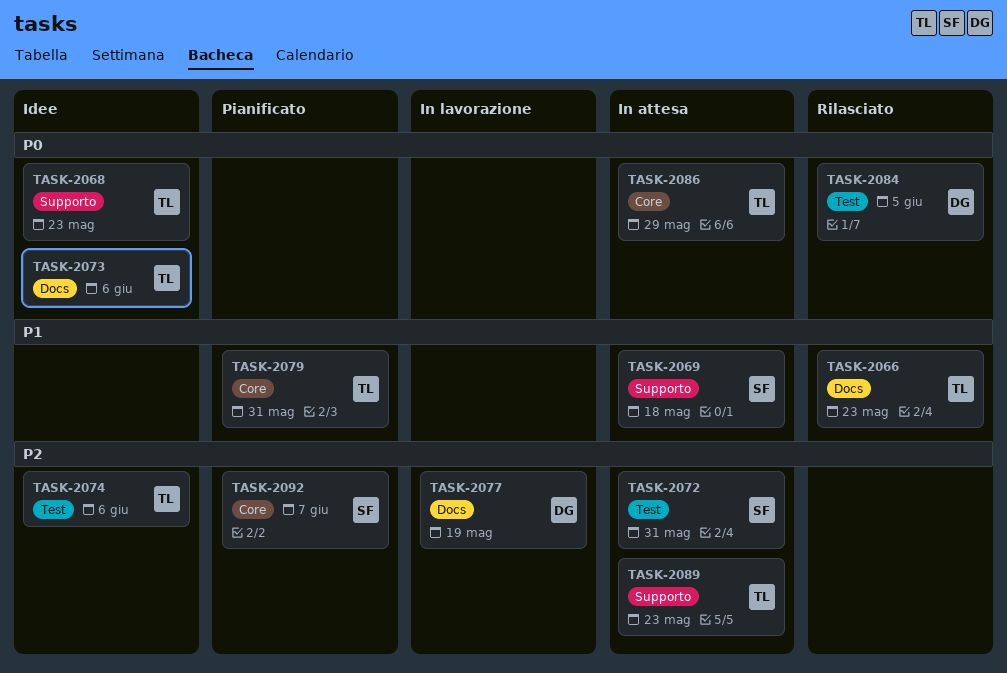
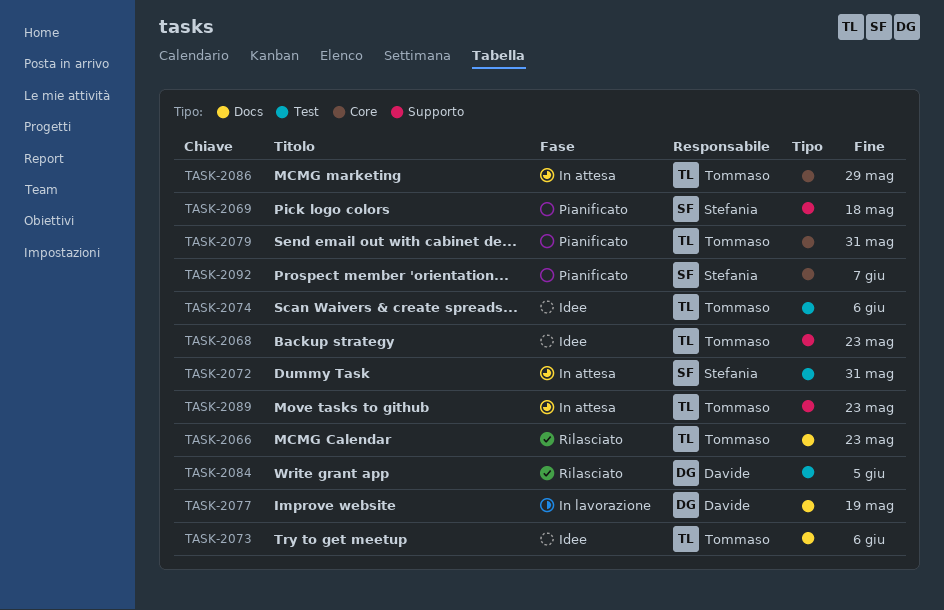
TASK-2069, status: In attesa -> Pianificato

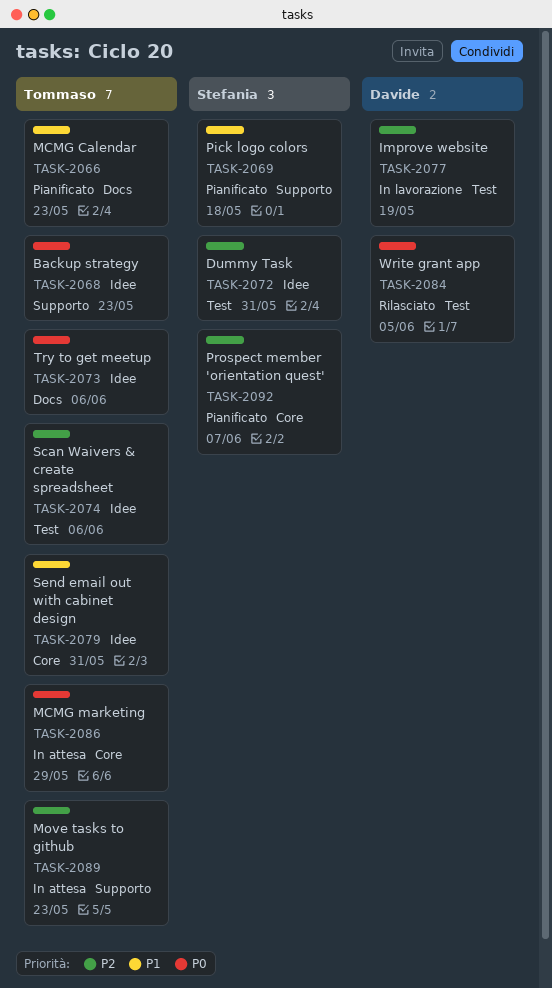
TASK-2066, status: Rilasciato -> Pianificato
TASK-2072, status: In attesa -> Idee
TASK-2077, label: Docs -> Test
TASK-2079, status: Pianificato -> Idee

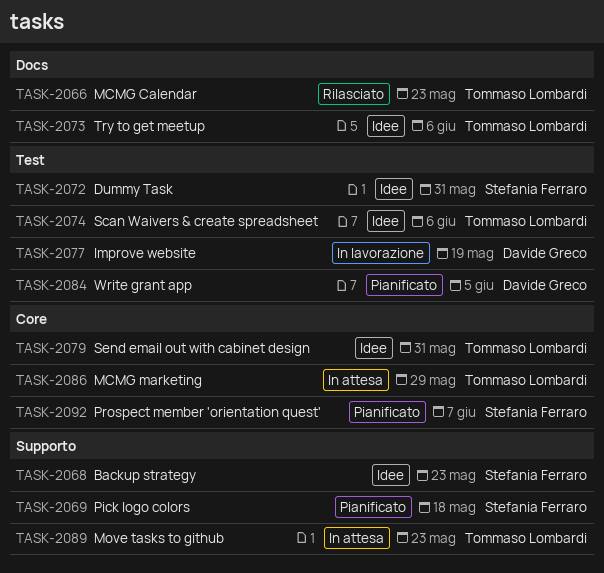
TASK-2066, status: Pianificato -> Rilasciato
TASK-2068, owner: Tommaso Lombardi -> Stefania Ferraro
TASK-2084, status: Rilasciato -> Pianificato

